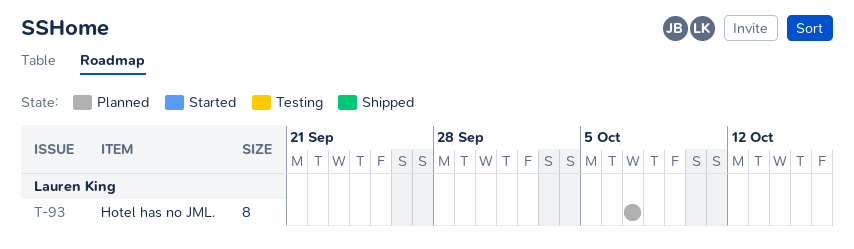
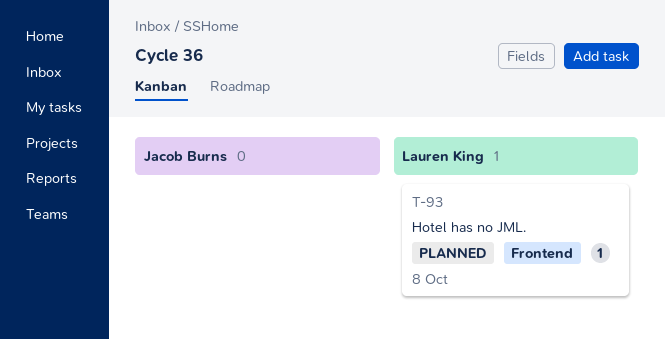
T-93, estimate: 8 -> 1
T-93, due: Oct 7 -> Oct 8

